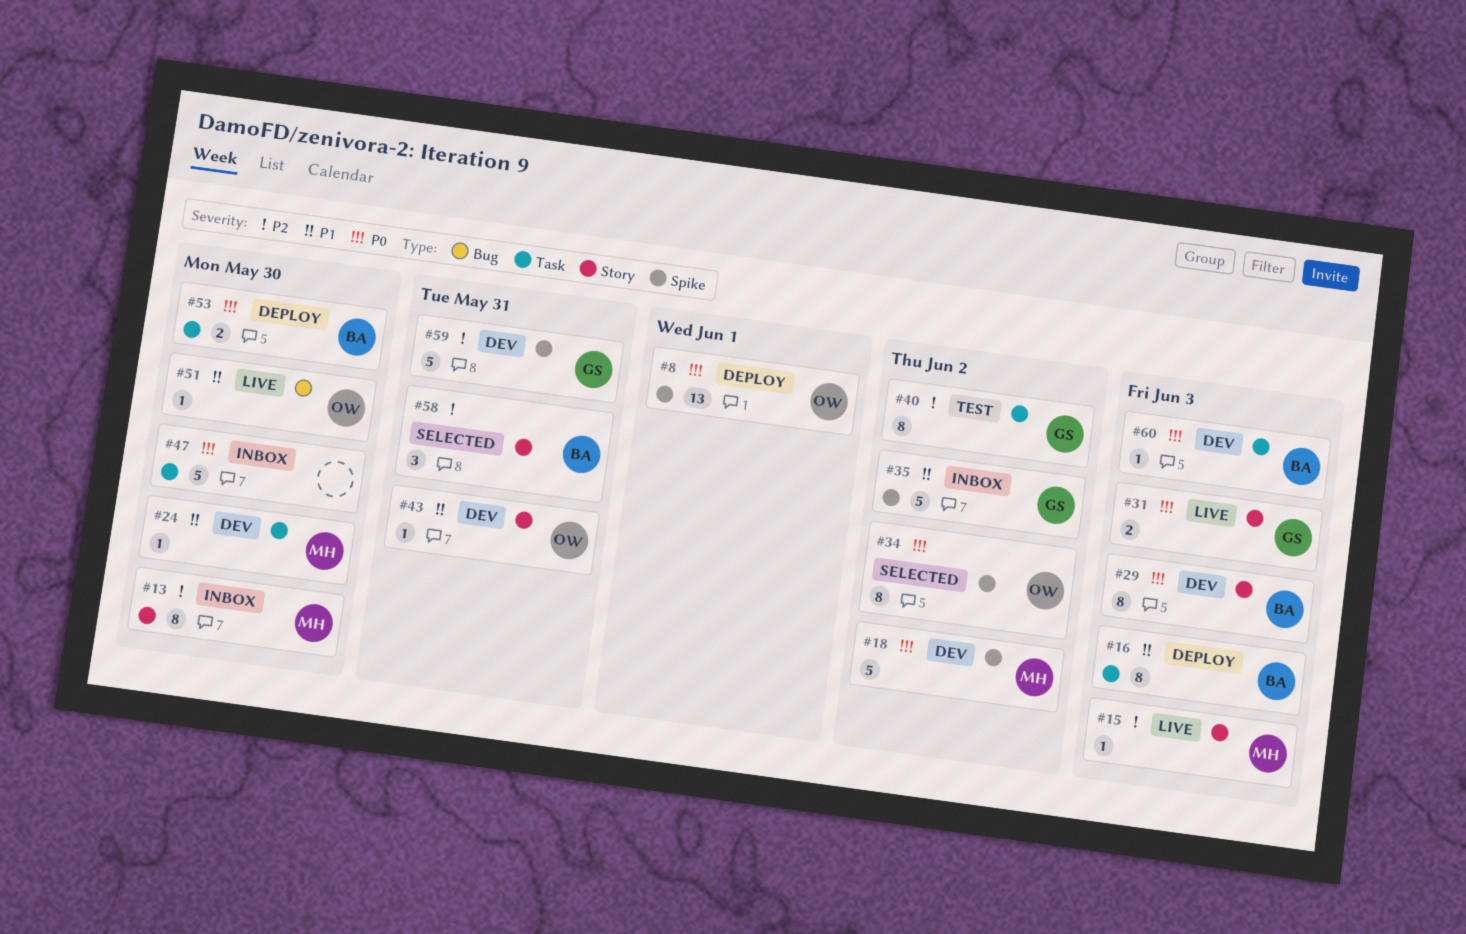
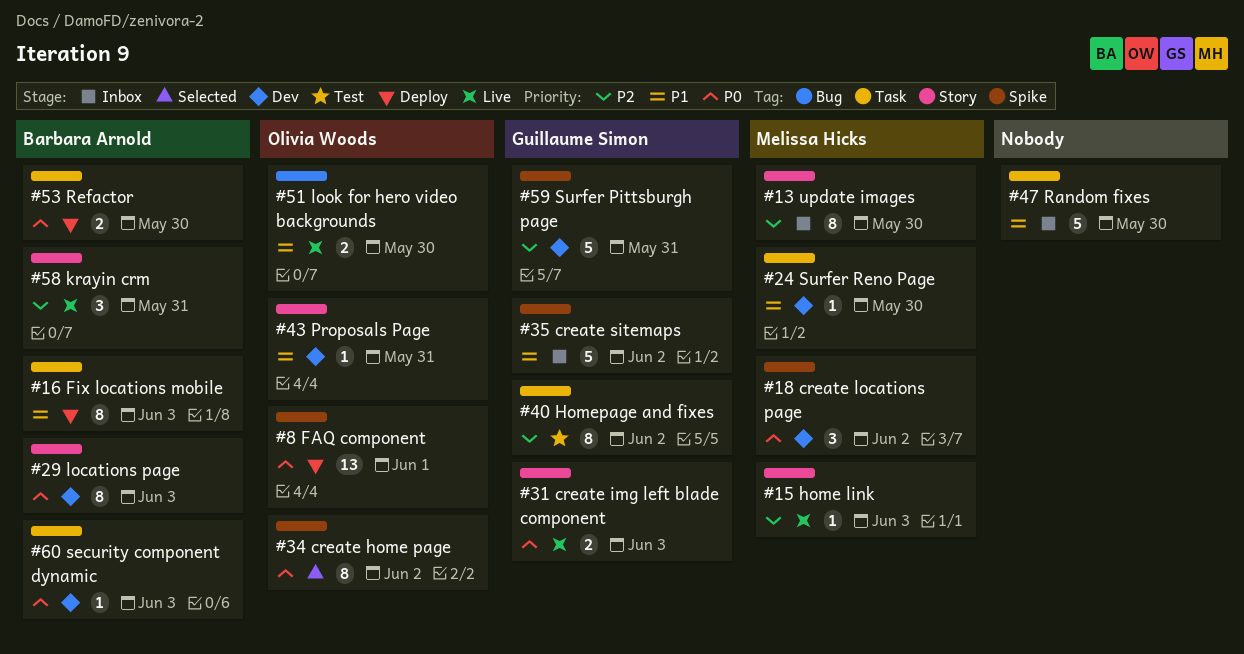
#18, estimate: 5 -> 3
#47, priority: P0 -> P1
#51, estimate: 1 -> 2
#58, status: Selected -> Live

